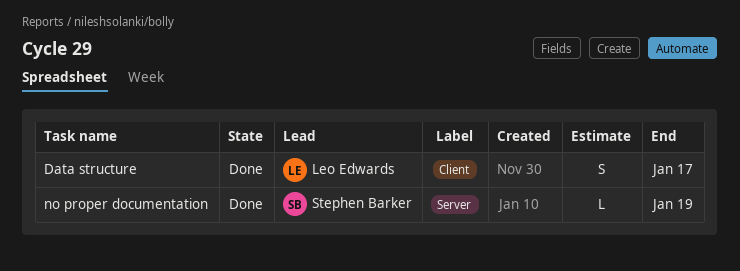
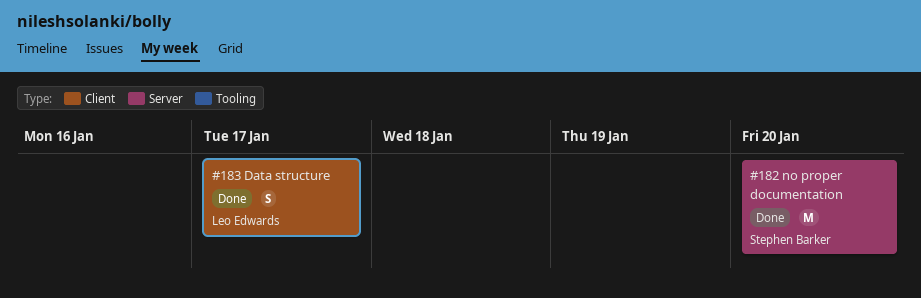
no proper documentation, estimate: L -> M
no proper documentation, due: Jan 19 -> Jan 20

